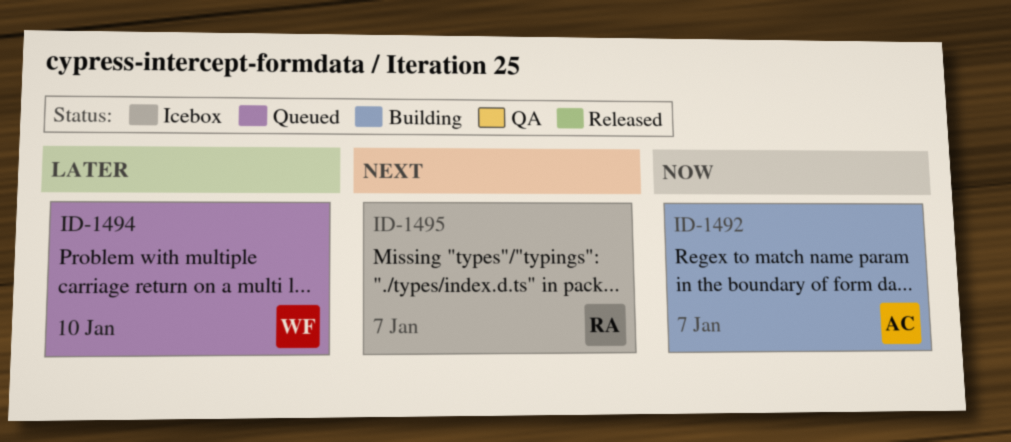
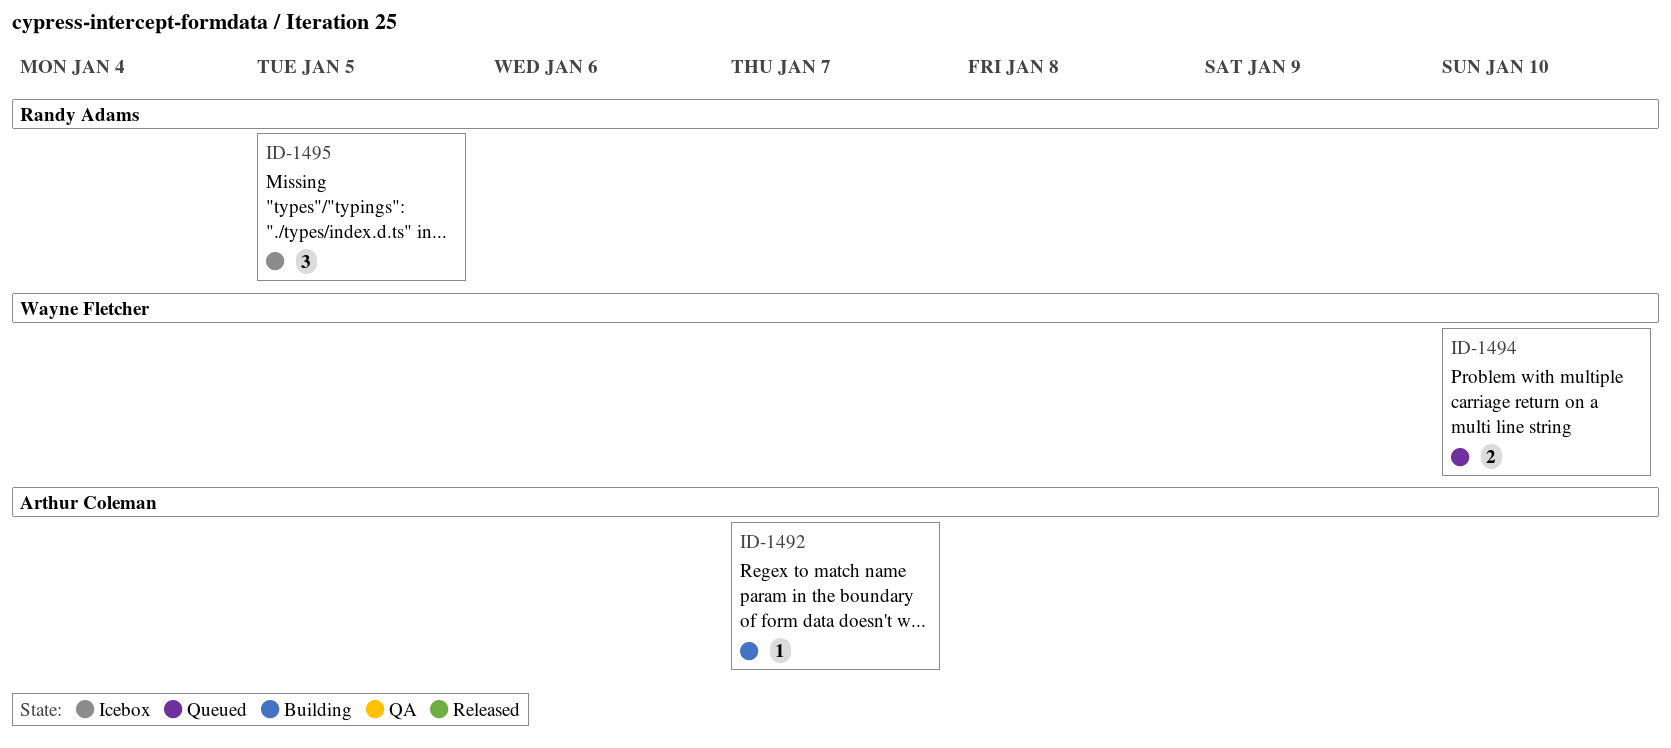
ID-1495, due: Jan 7 -> Jan 5

